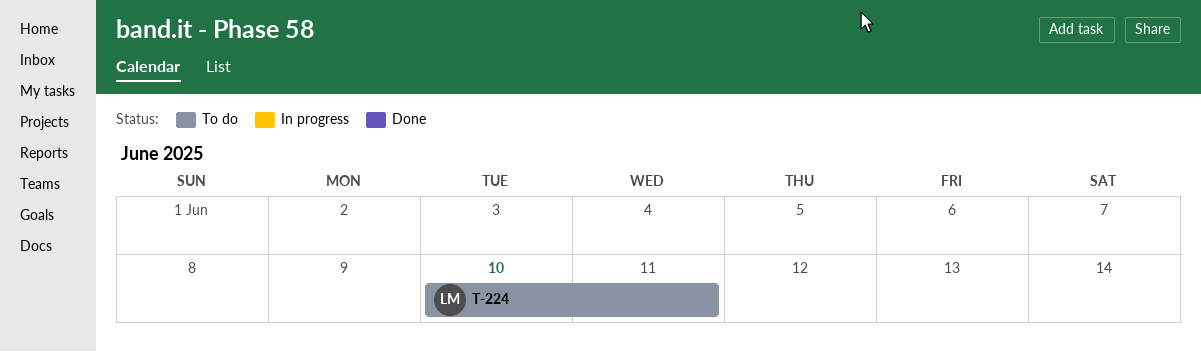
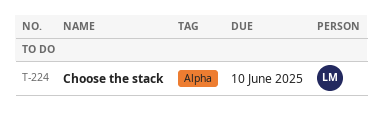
T-224, due: Jun 11 -> Jun 10

